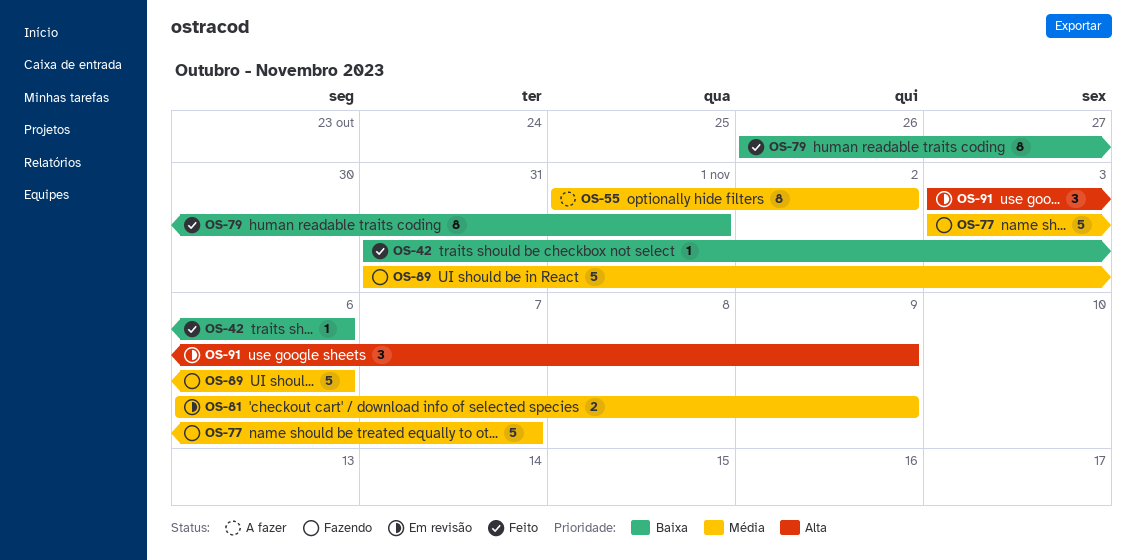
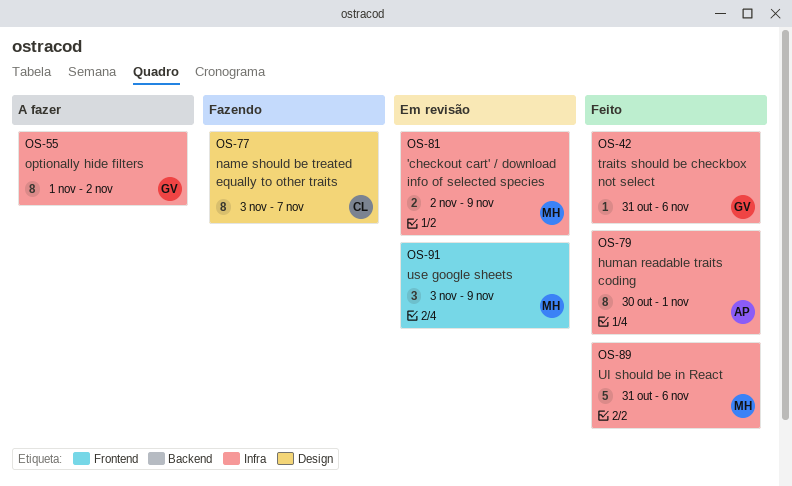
OS-77, estimate: 5 -> 8
OS-79, start: Oct 26 -> Oct 30
OS-81, start: Nov 6 -> Nov 2
OS-89, status: Fazendo -> Feito

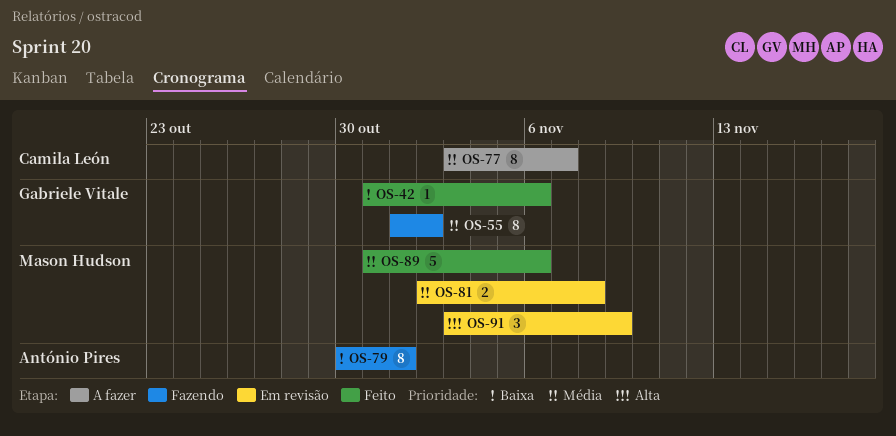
OS-55, status: A fazer -> Fazendo
OS-77, status: Fazendo -> A fazer
OS-79, status: Feito -> Fazendo
OS-81, due: Nov 9 -> Nov 8

